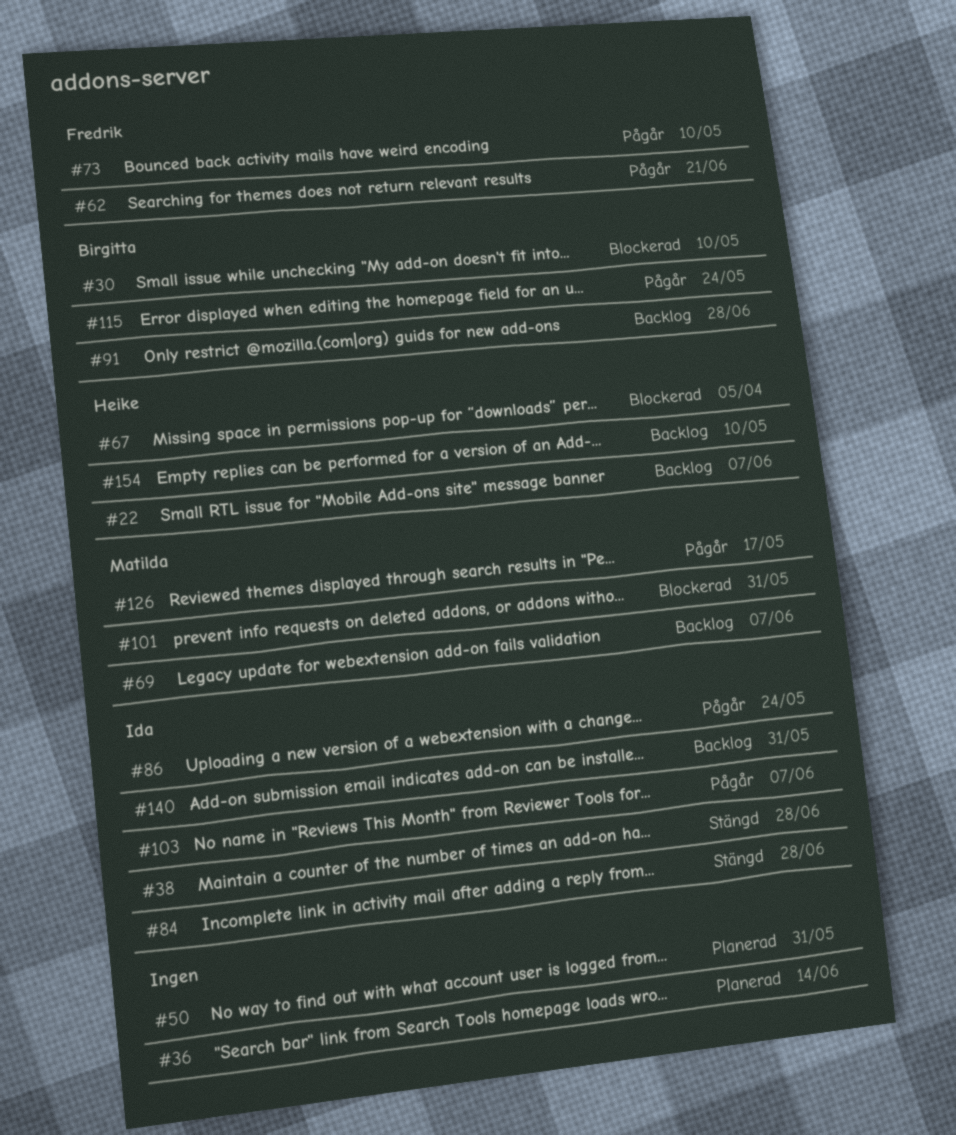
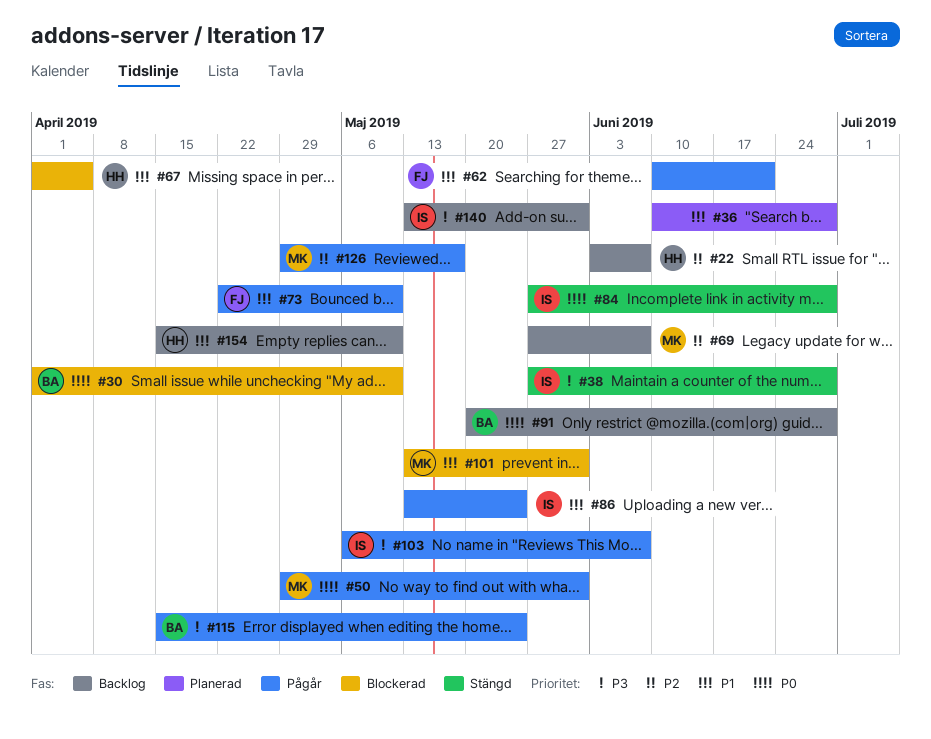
#36, due: Jun 14 -> Jun 28
#50, status: Planerad -> Pågår
#50, owner: none -> Matilda

